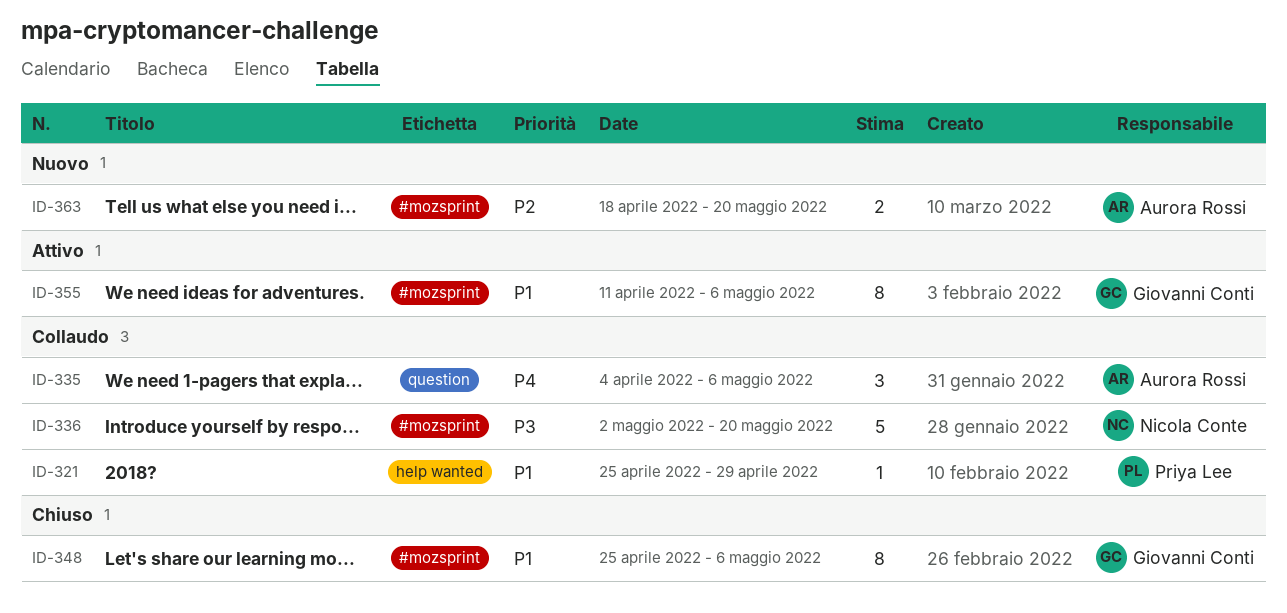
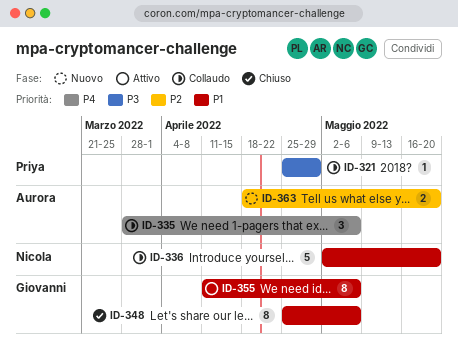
ID-321, priority: P1 -> P3
ID-335, start: Apr 4 -> Mar 28
ID-336, priority: P3 -> P1

